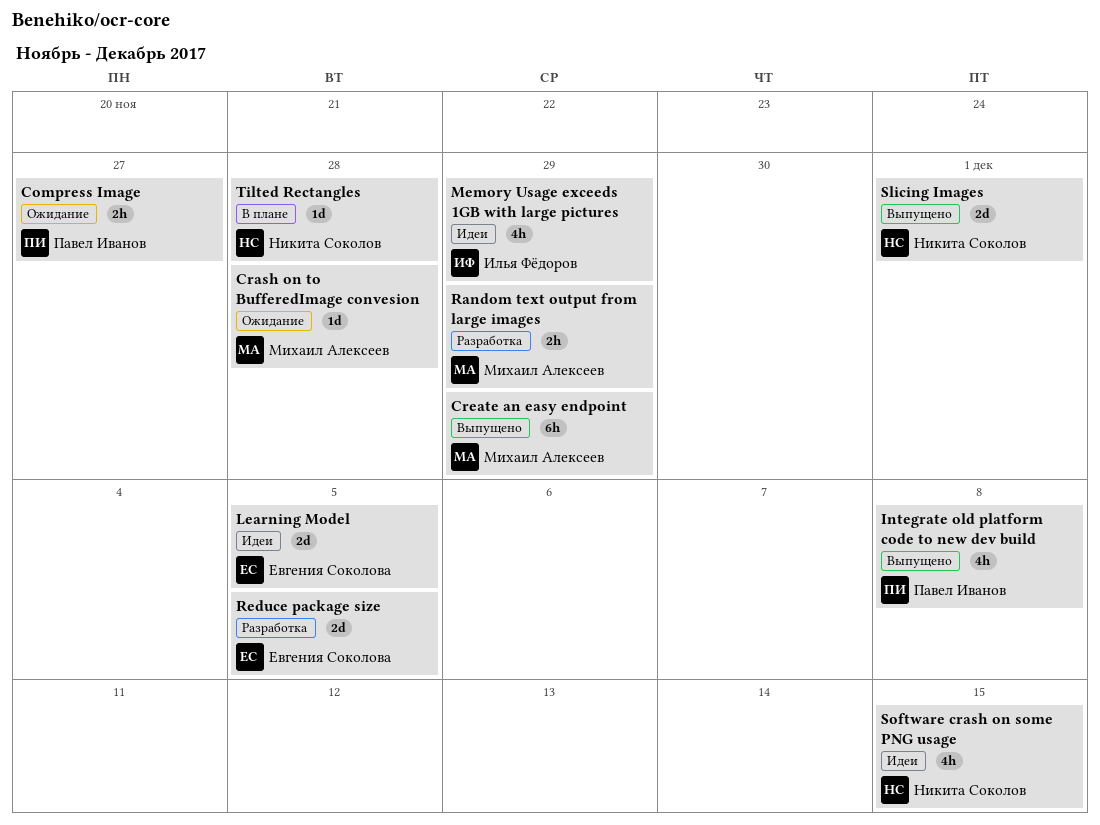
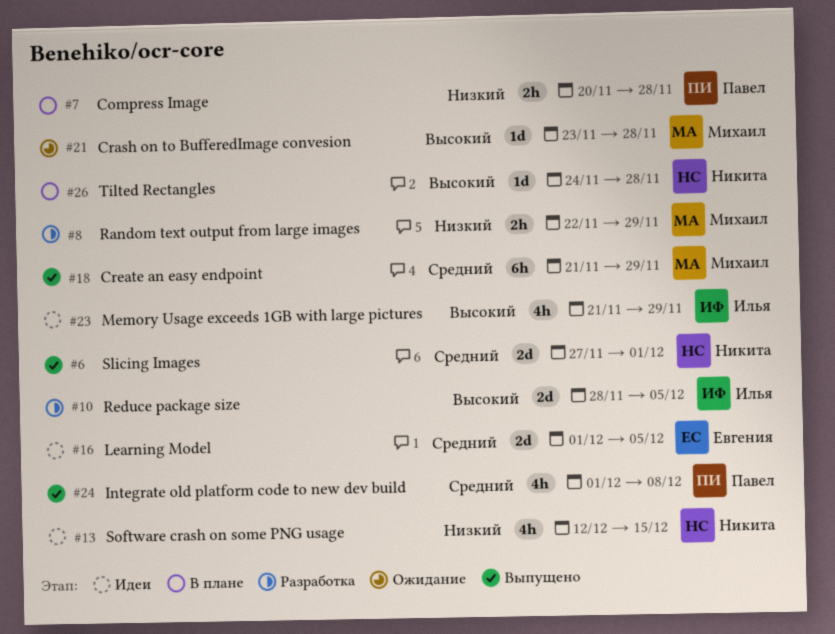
Compress Image, status: Ожидание -> В плане
Compress Image, due: Nov 27 -> Nov 28
Reduce package size, owner: Евгения Соколова -> Илья Фёдоров

